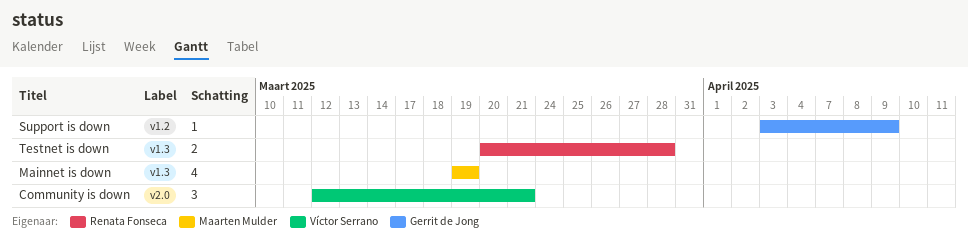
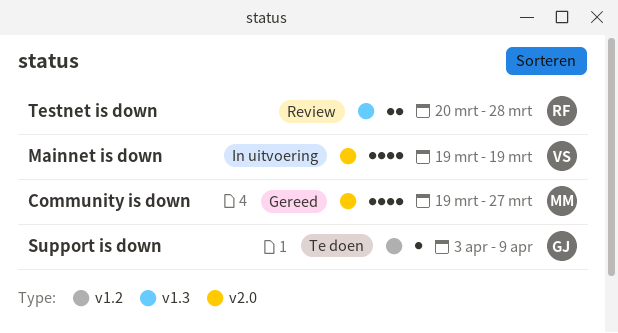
Community is down, owner: Víctor Serrano -> Maarten Mulder
Community is down, estimate: 3 -> 4
Community is down, start: Mar 12 -> Mar 19
Community is down, due: Mar 21 -> Mar 27
Mainnet is down, owner: Maarten Mulder -> Víctor Serrano
Mainnet is down, label: v1.3 -> v2.0

